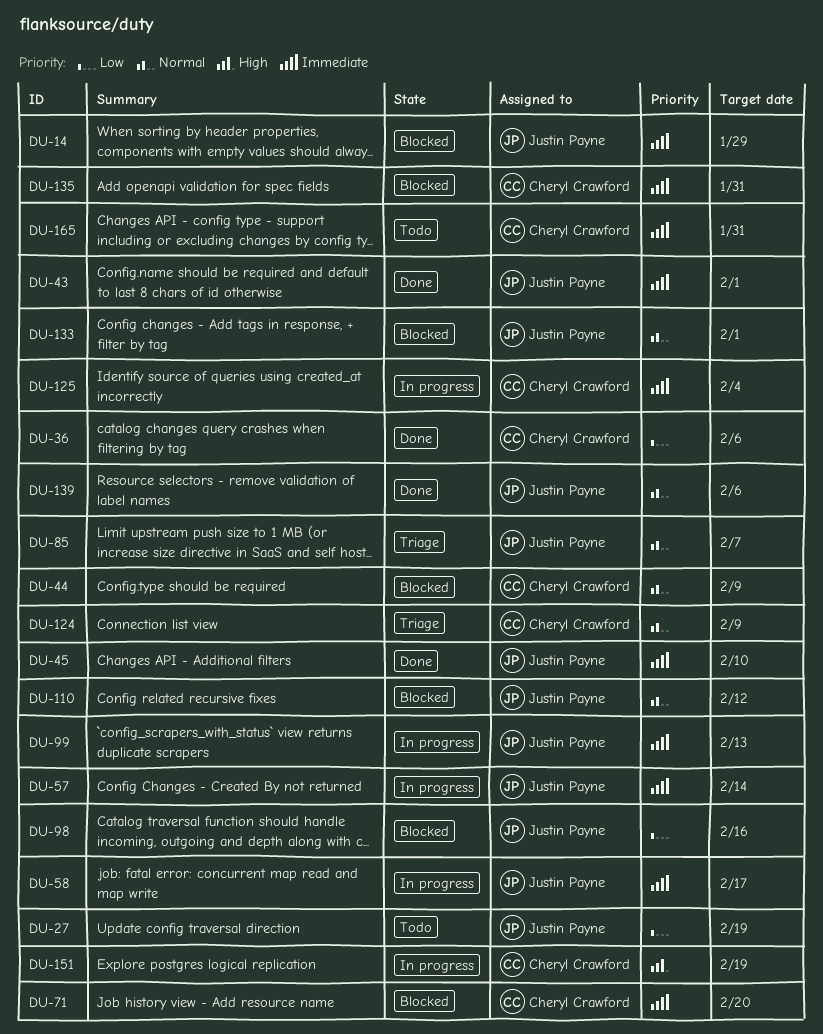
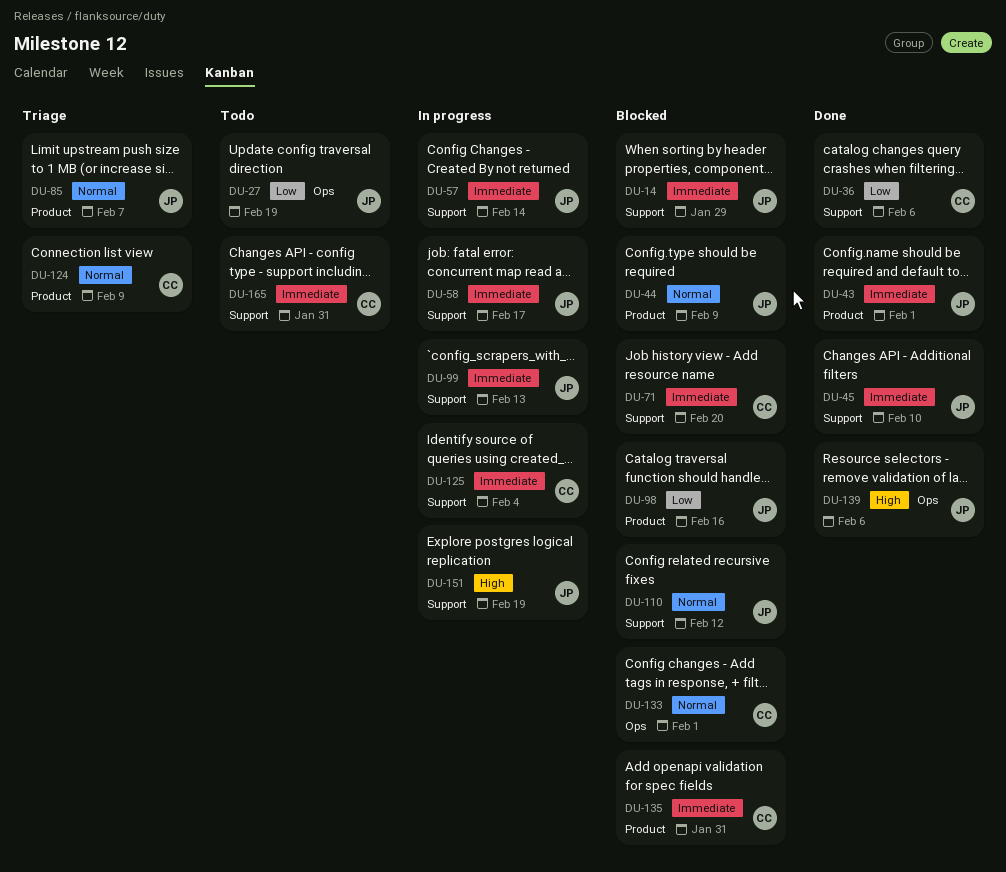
DU-44, owner: Cheryl Crawford -> Justin Payne
DU-133, owner: Justin Payne -> Cheryl Crawford
DU-139, priority: Normal -> High
DU-151, owner: Cheryl Crawford -> Justin Payne

